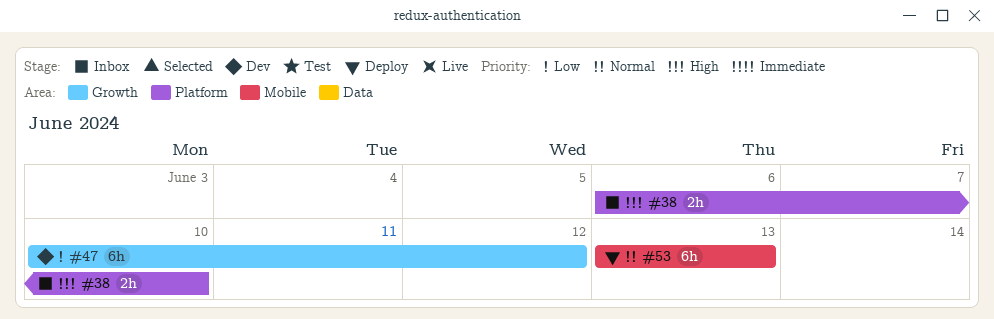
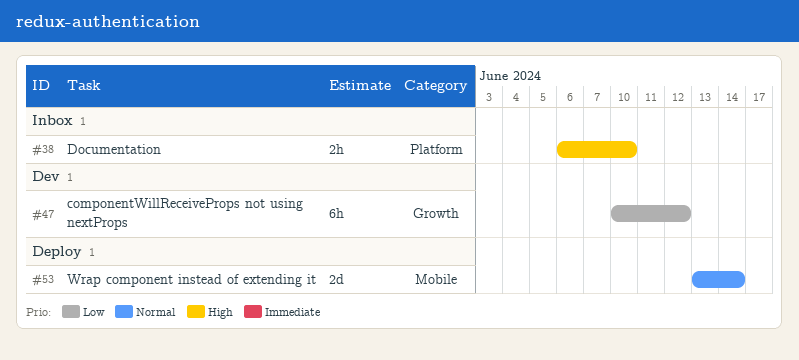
#53, estimate: 6h -> 2d
#53, due: Jun 13 -> Jun 14

